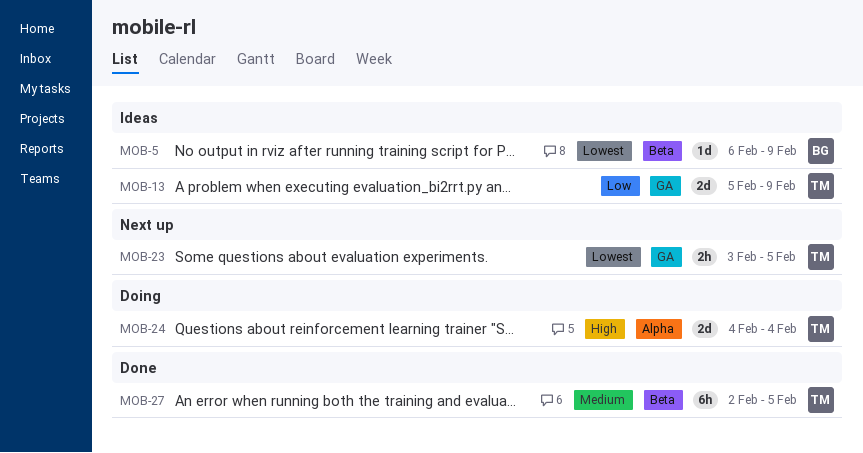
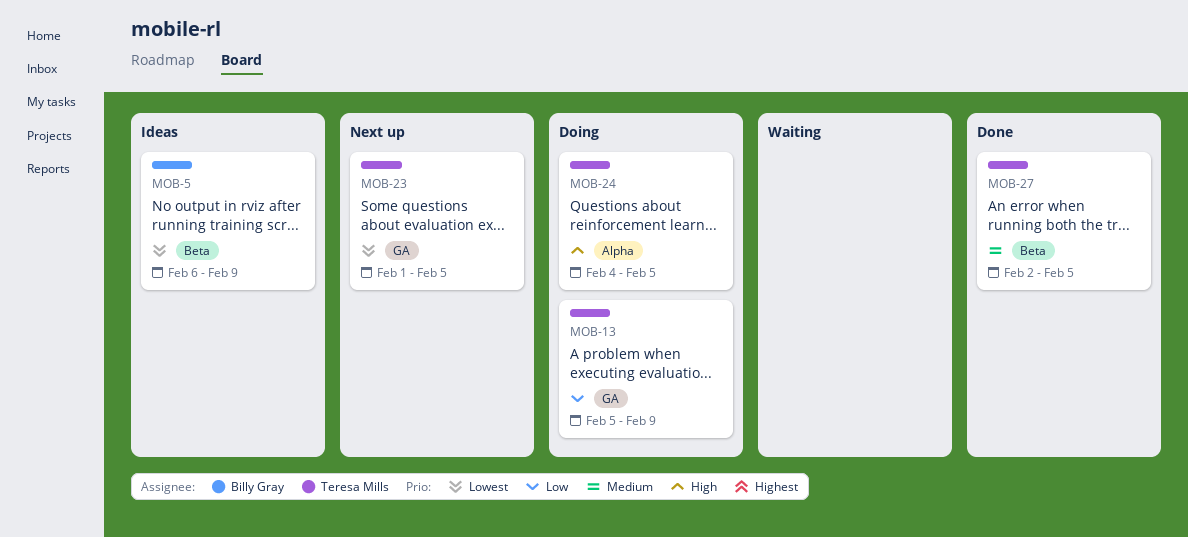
MOB-13, status: Ideas -> Doing
MOB-23, start: Feb 3 -> Feb 1
MOB-24, due: Feb 4 -> Feb 5

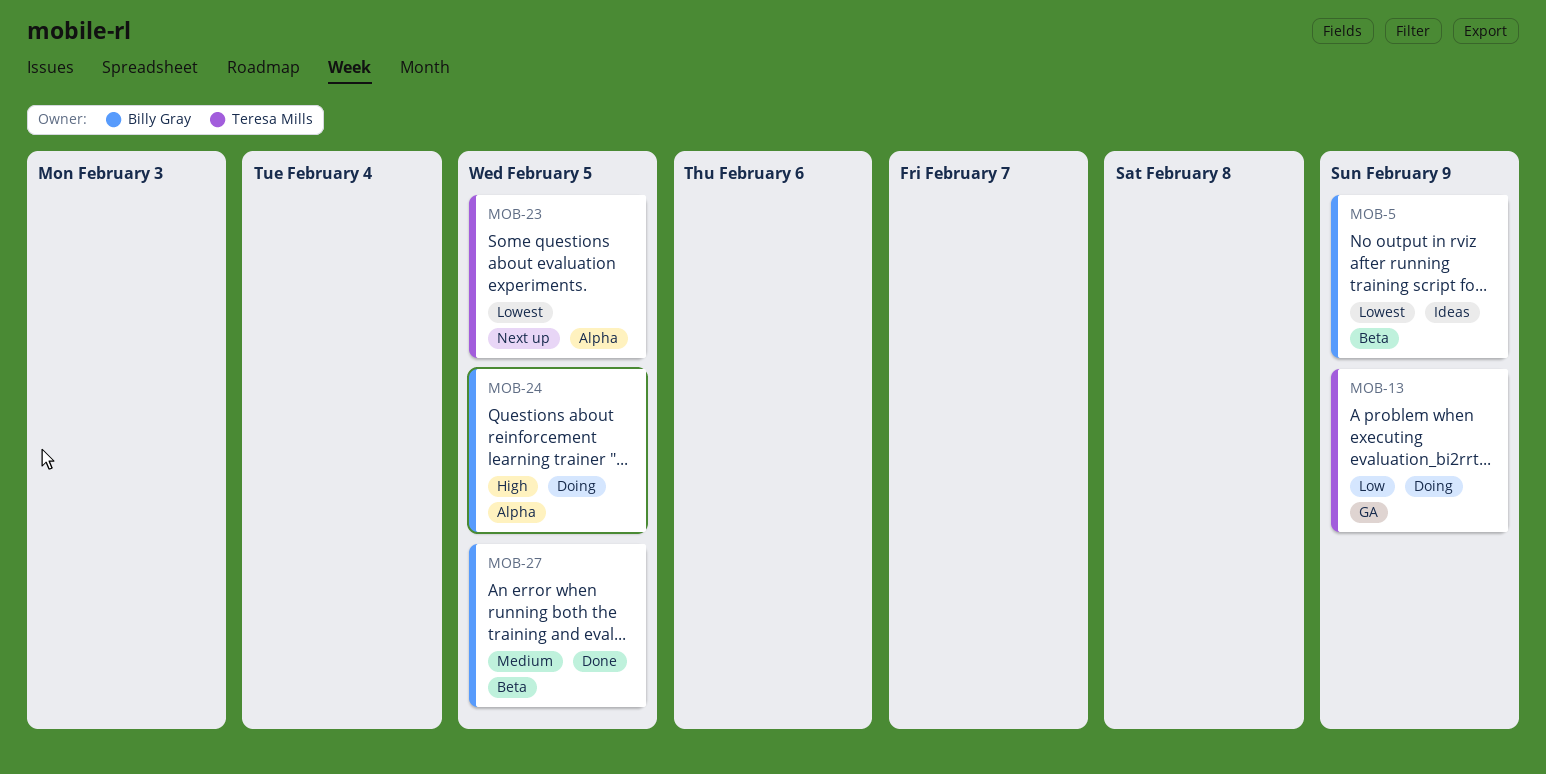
MOB-23, label: GA -> Alpha
MOB-24, owner: Teresa Mills -> Billy Gray
MOB-27, owner: Teresa Mills -> Billy Gray

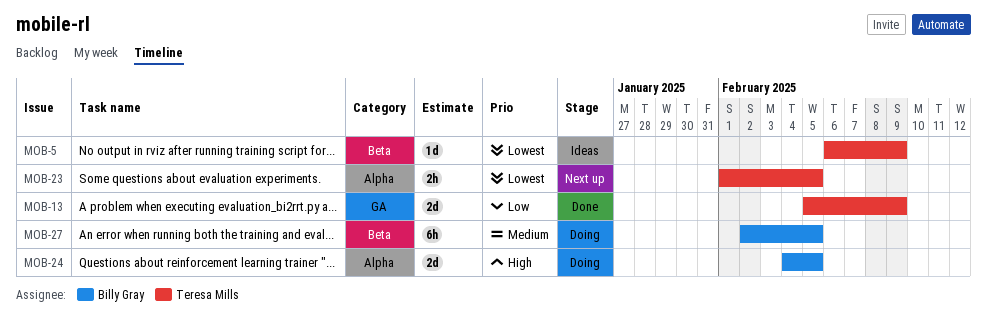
MOB-5, owner: Billy Gray -> Teresa Mills
MOB-13, status: Doing -> Done
MOB-27, status: Done -> Doing

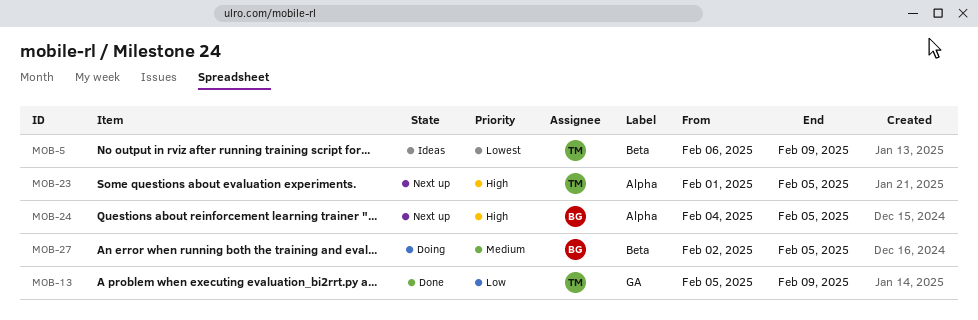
MOB-23, priority: Lowest -> High
MOB-24, status: Doing -> Next up

